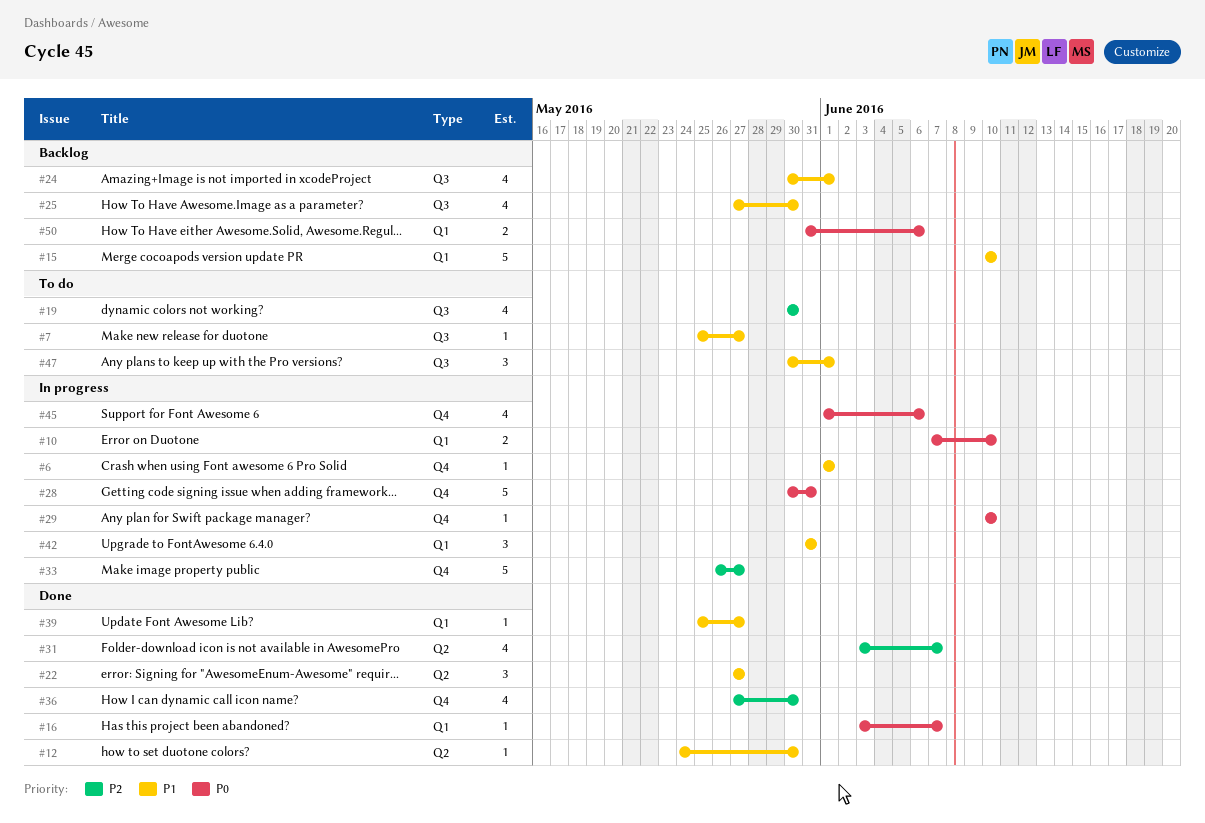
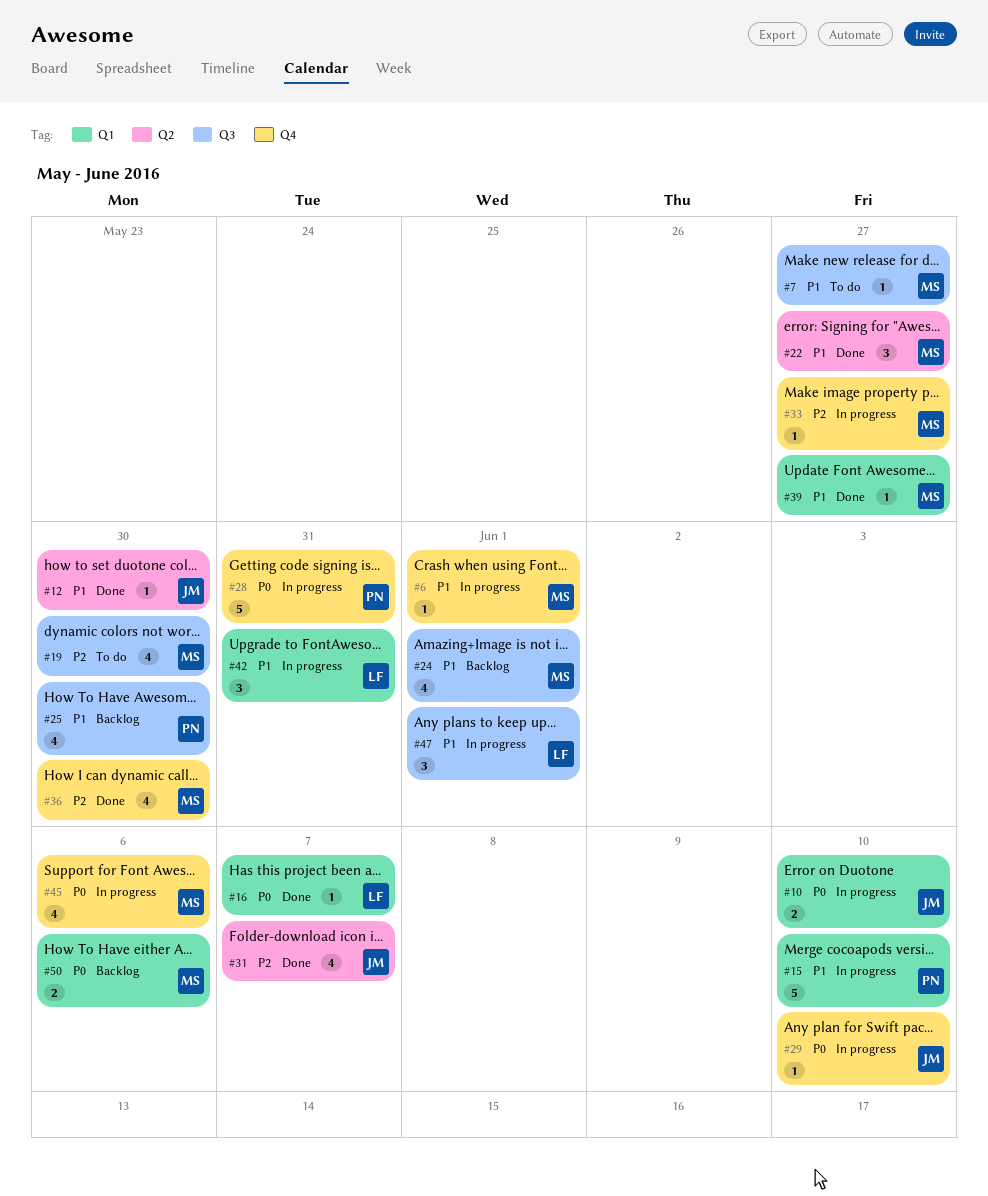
#15, status: Backlog -> In progress
#33, estimate: 5 -> 1
#47, status: To do -> In progress

